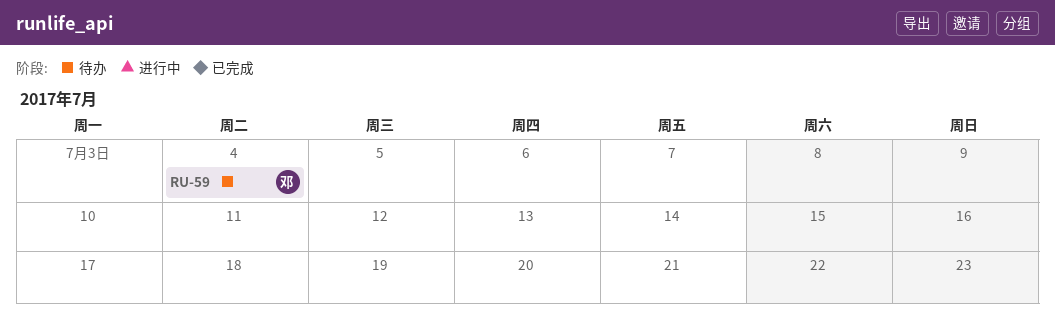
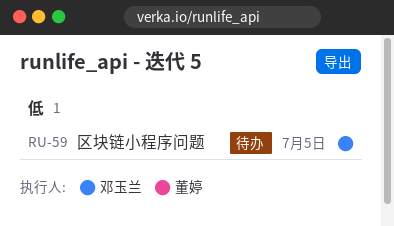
RU-59, due: Jul 4 -> Jul 5

